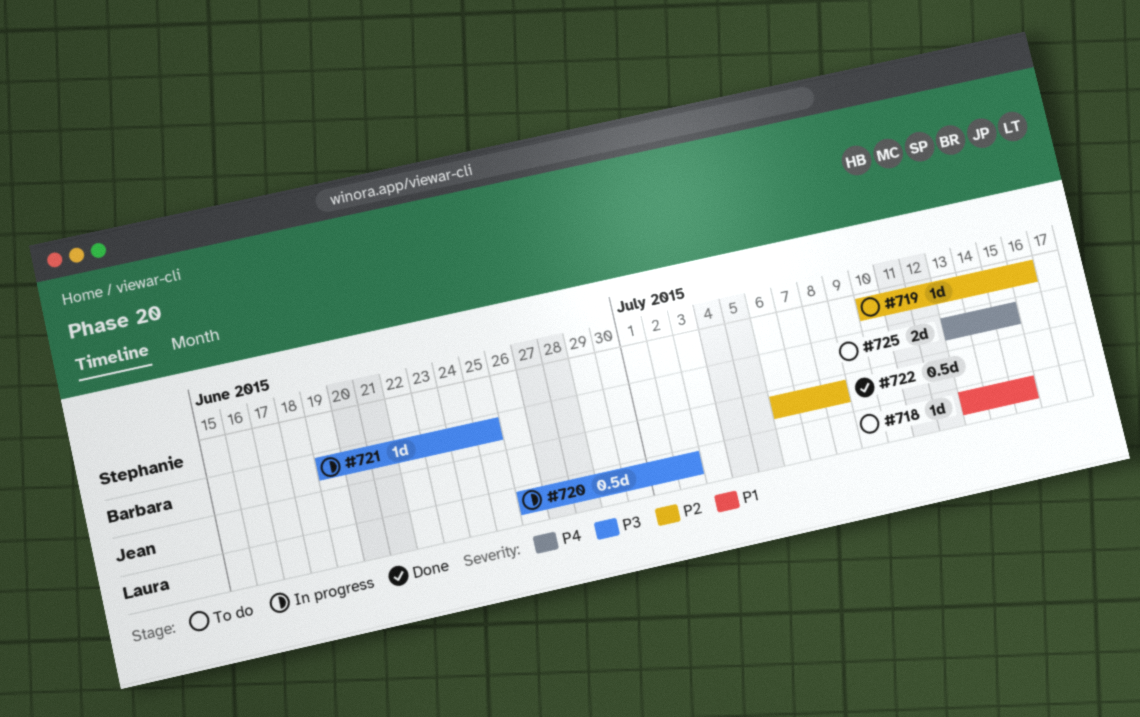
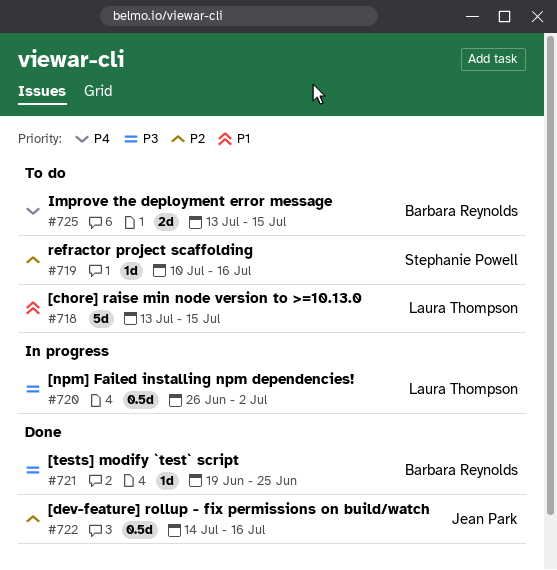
#718, estimate: 1d -> 5d
#721, status: In progress -> Done
#722, start: Jul 6 -> Jul 14
#722, due: Jul 8 -> Jul 16

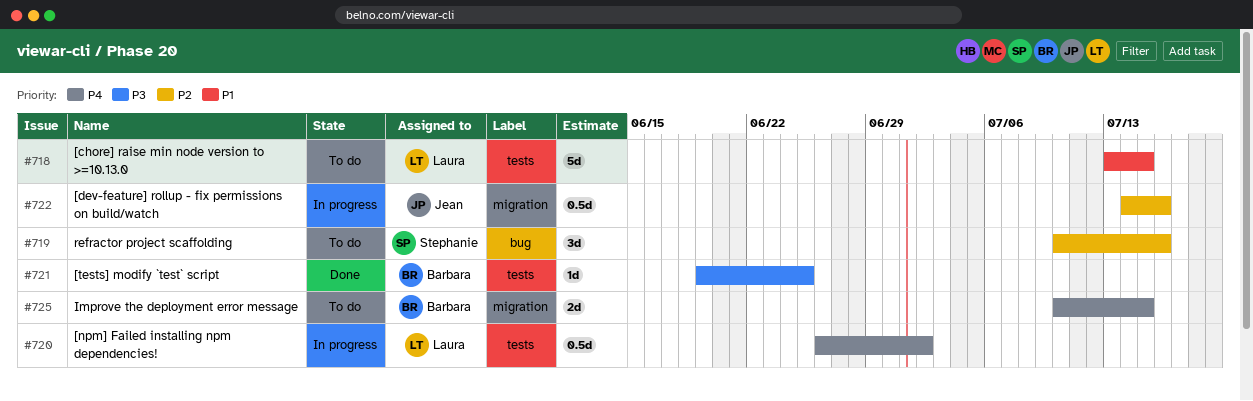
#719, estimate: 1d -> 3d
#720, priority: P3 -> P4
#722, status: Done -> In progress
#725, start: Jul 13 -> Jul 10

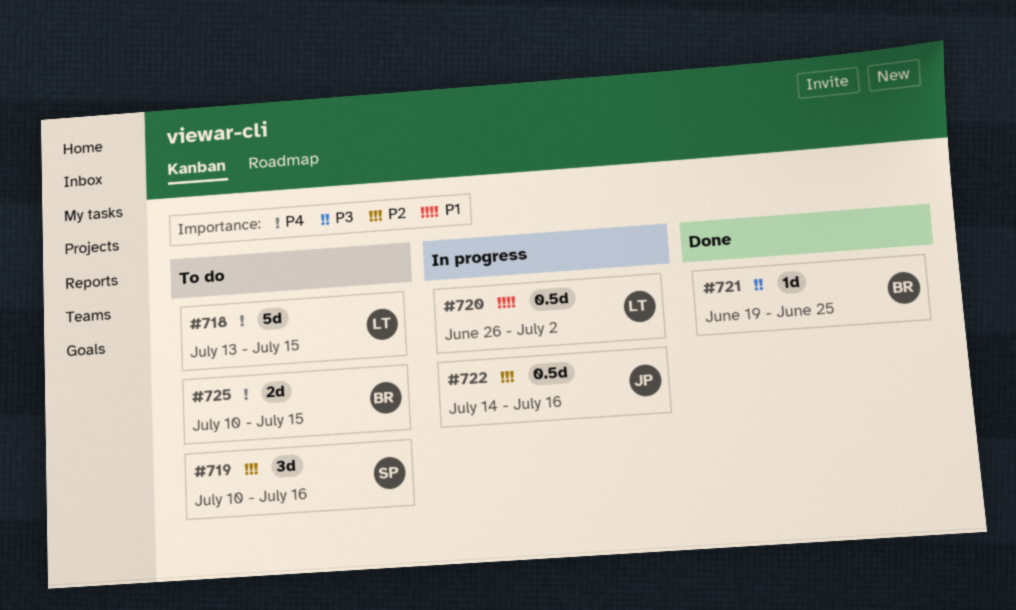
#718, priority: P1 -> P4
#720, priority: P4 -> P1

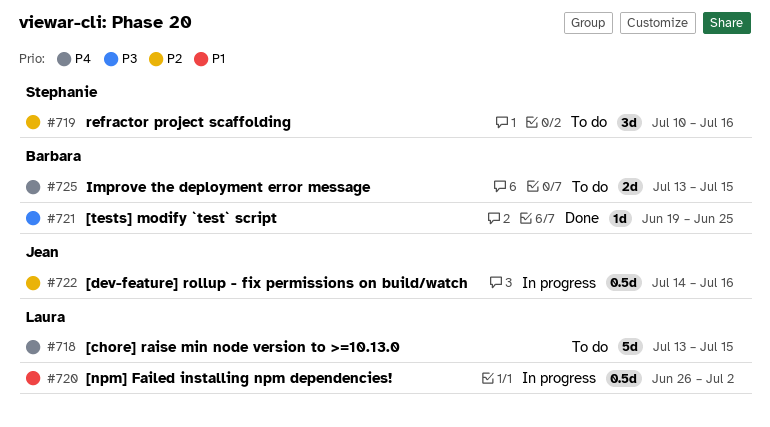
#725, start: Jul 10 -> Jul 13

